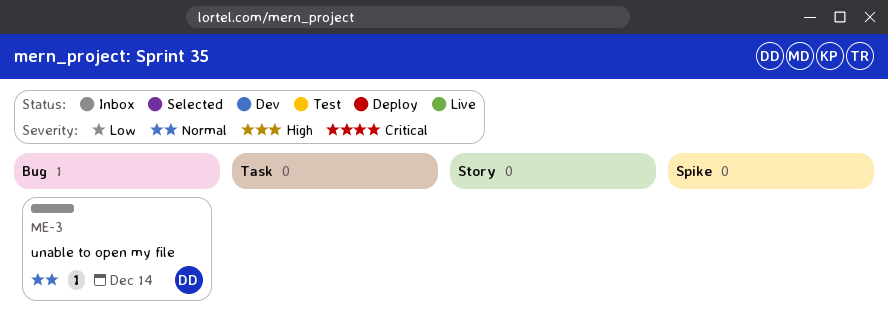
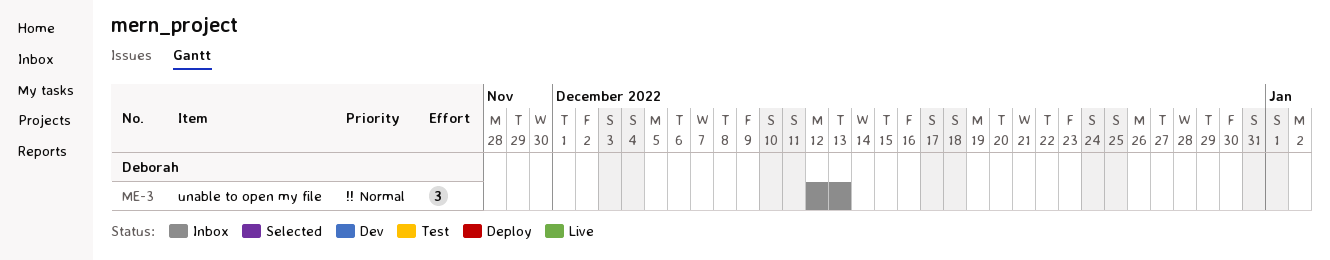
ME-3, estimate: 1 -> 3
ME-3, due: Dec 14 -> Dec 13

